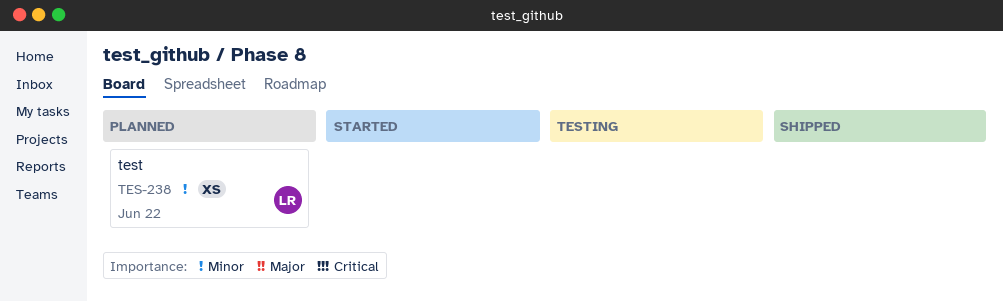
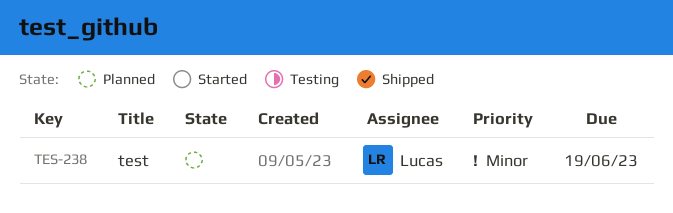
TES-238, due: Jun 22 -> Jun 19

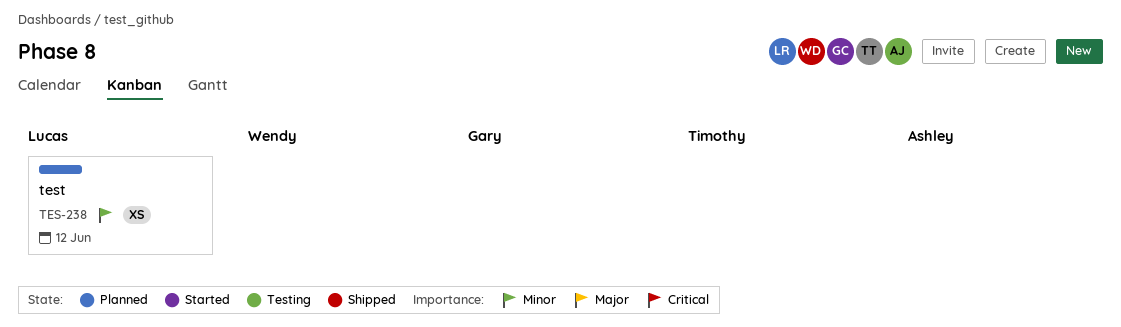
TES-238, due: Jun 19 -> Jun 12

